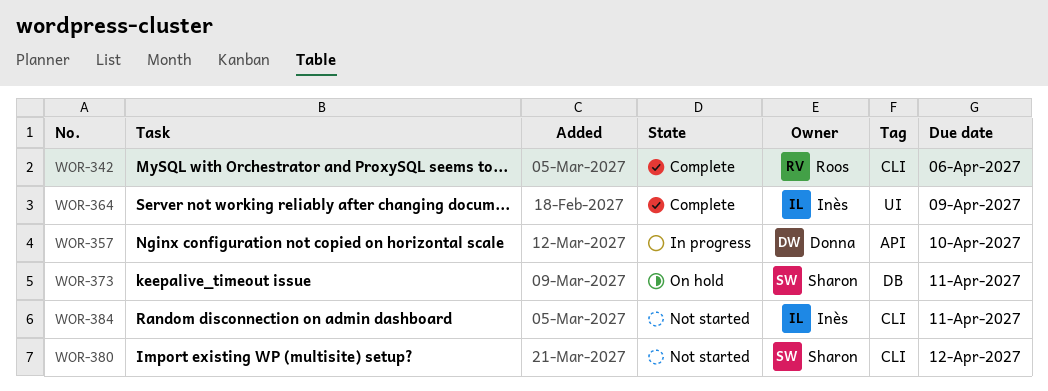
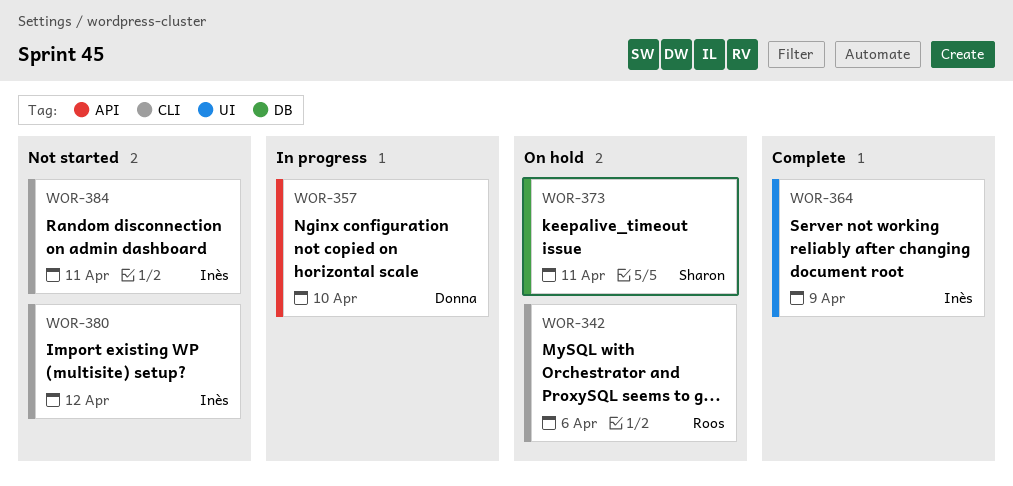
WOR-342, status: Complete -> On hold
WOR-380, owner: Sharon -> Inès

